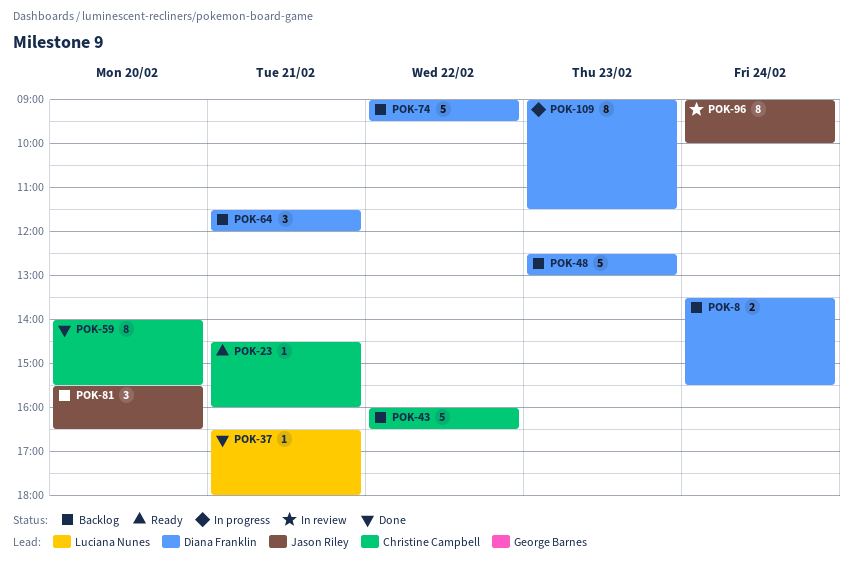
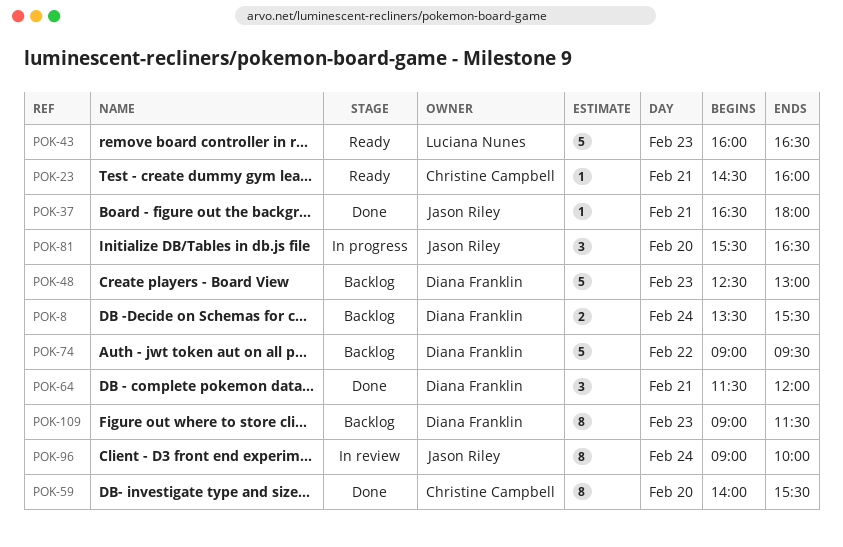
POK-37, owner: Luciana Nunes -> Jason Riley
POK-43, status: Backlog -> Ready
POK-43, owner: Christine Campbell -> Luciana Nunes
POK-43, day: Feb 22 -> Feb 23
POK-64, status: Backlog -> Done
POK-81, status: Backlog -> In progress
POK-109, status: In progress -> Backlog

